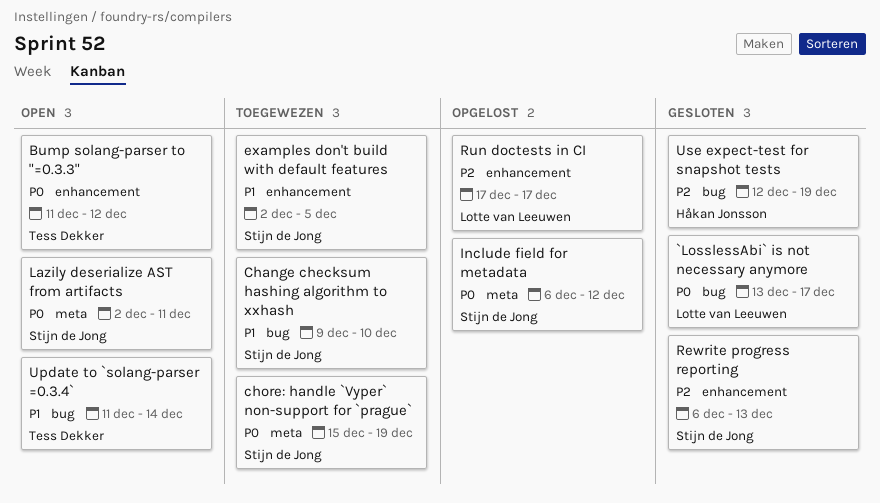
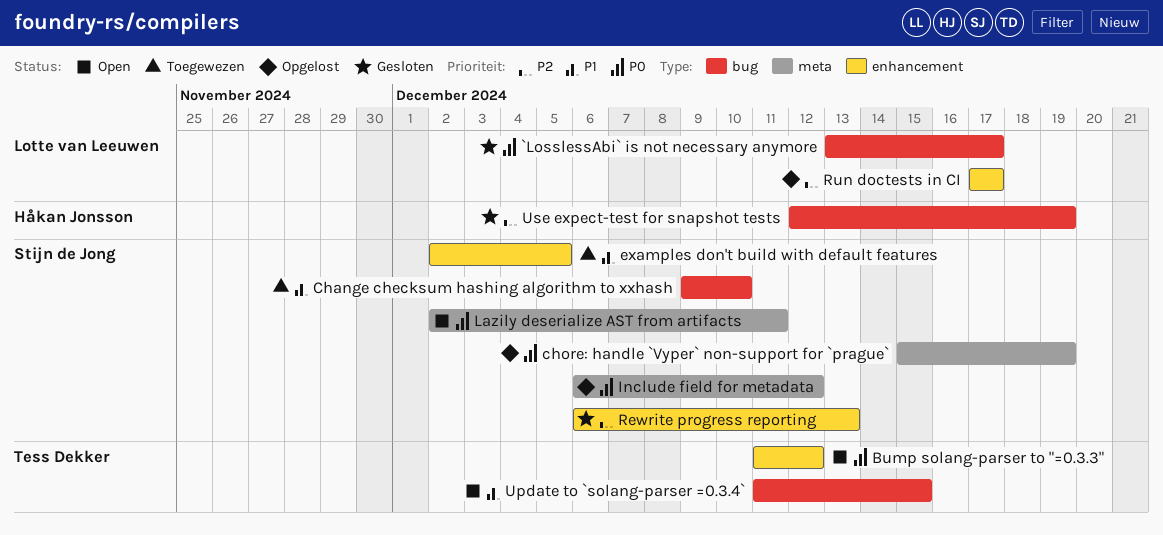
chore: handle `Vyper` non-support for `prague`, status: Toegewezen -> Opgelost
Update to `solang-parser =0.3.4`, due: Dec 14 -> Dec 15

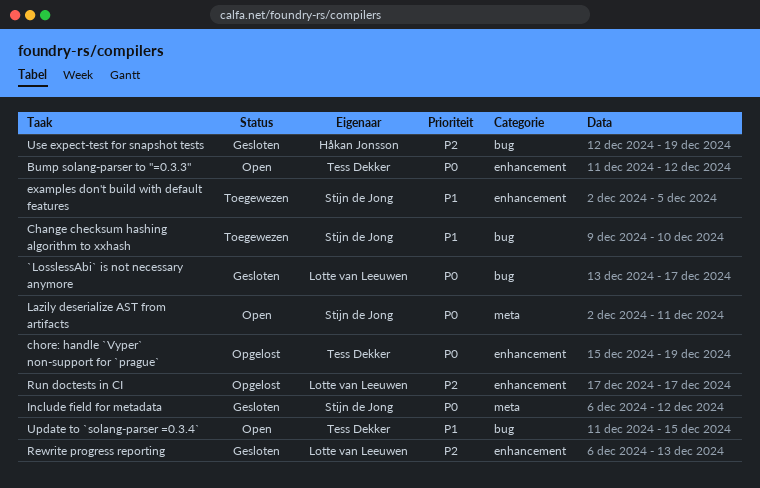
chore: handle `Vyper` non-support for `prague`, owner: Stijn de Jong -> Tess Dekker
chore: handle `Vyper` non-support for `prague`, label: meta -> enhancement
Include field for metadata, status: Opgelost -> Gesloten
Rewrite progress reporting, owner: Stijn de Jong -> Lotte van Leeuwen

